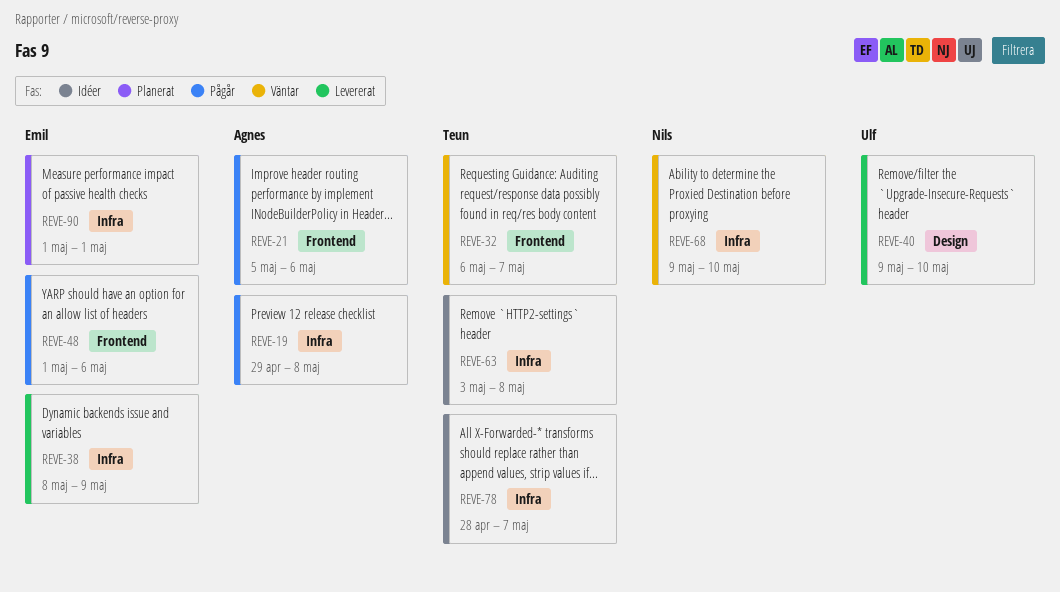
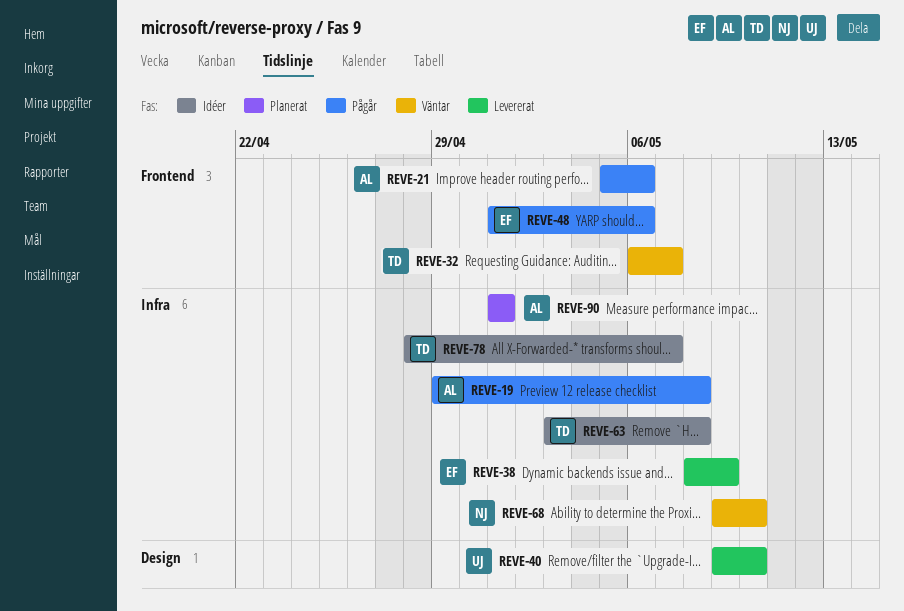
REVE-90, owner: Emil -> Agnes

